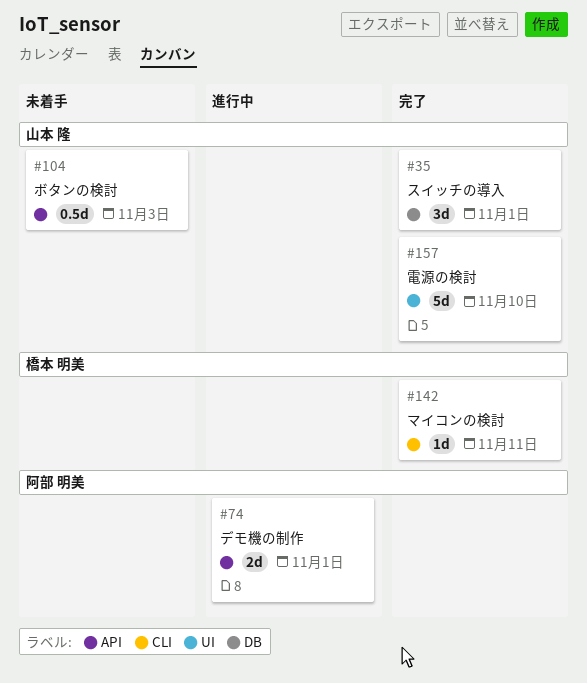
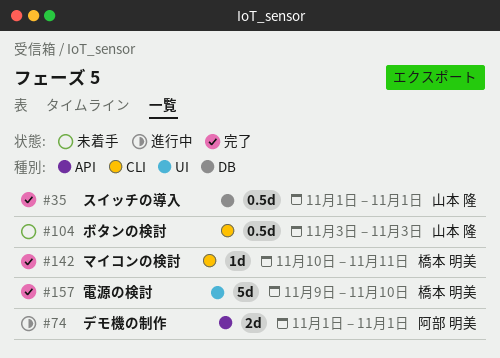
#35, estimate: 3d -> 0.5d
#104, label: API -> CLI
#157, owner: 山本 隆 -> 橋本 明美

